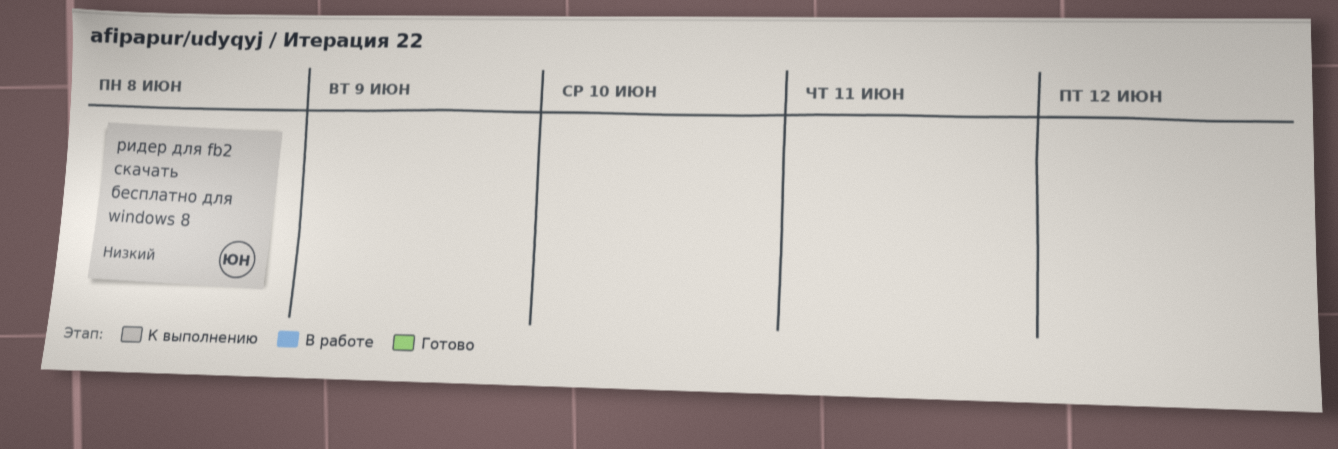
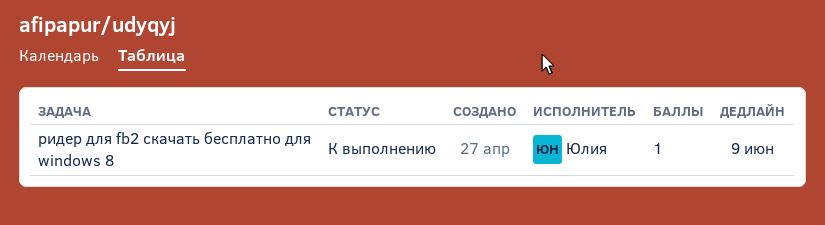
ридер для fb2 скачать бесплатно для windows 8, due: Jun 8 -> Jun 9

